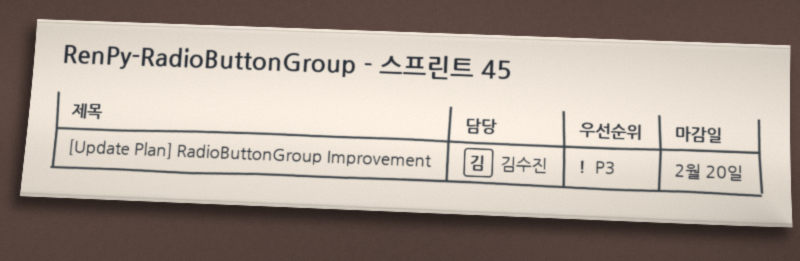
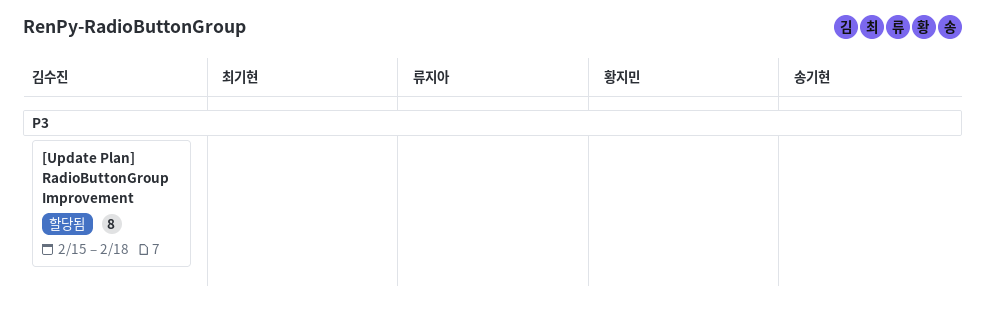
[Update Plan] RadioButtonGroup Improvement, due: Feb 20 -> Feb 18

